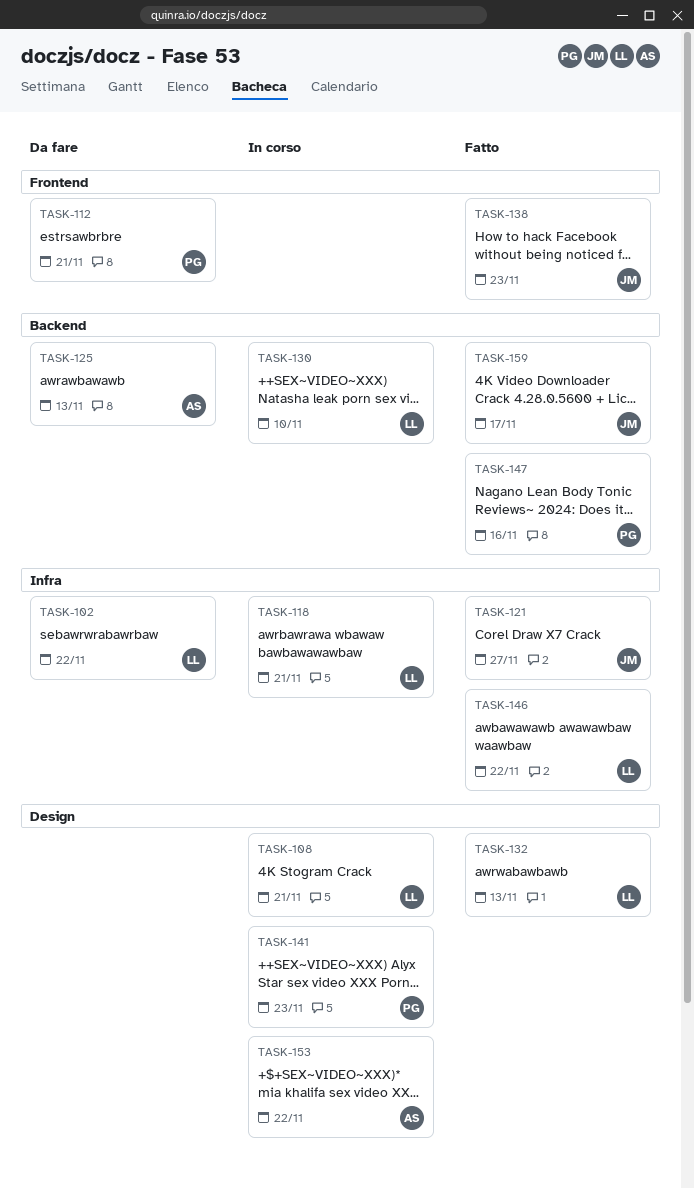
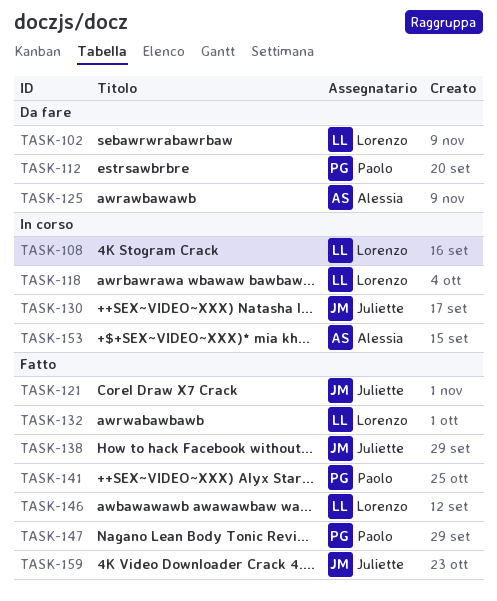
TASK-130, owner: Lorenzo -> Juliette
TASK-141, status: In corso -> Fatto

